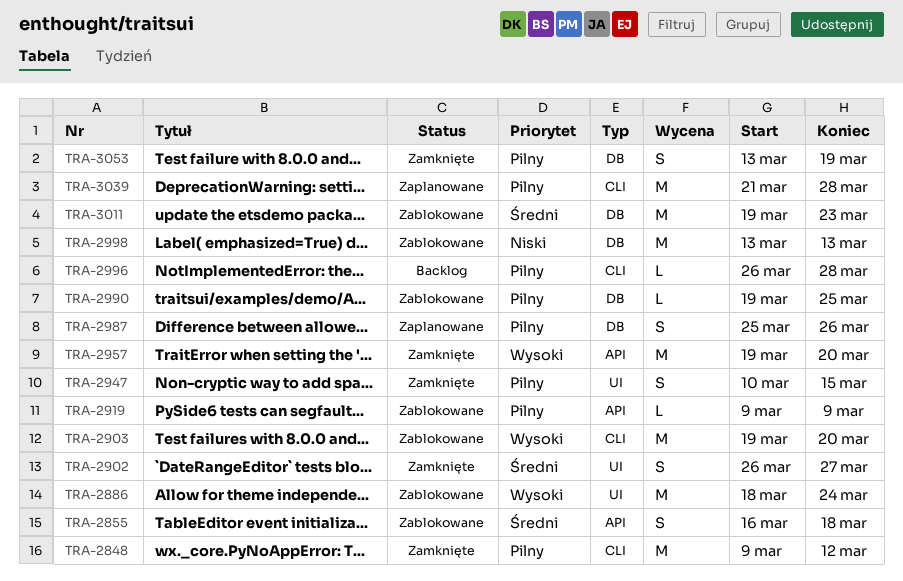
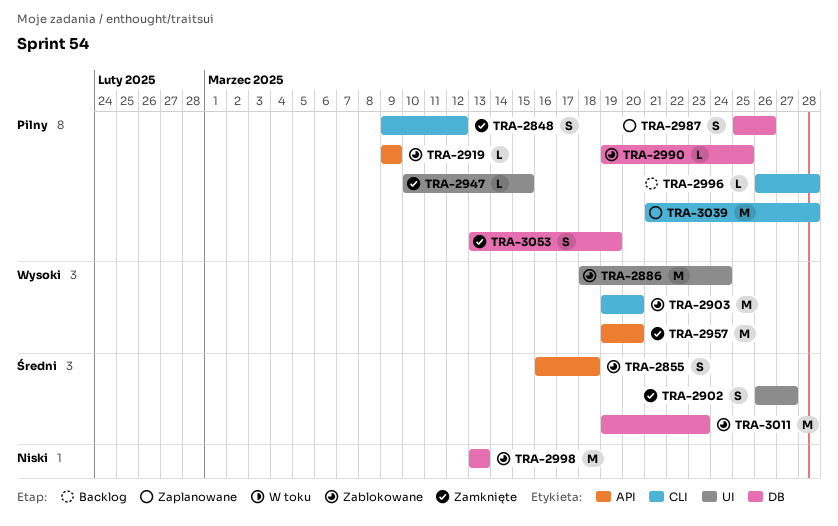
TRA-2848, estimate: M -> S
TRA-2947, estimate: S -> L

